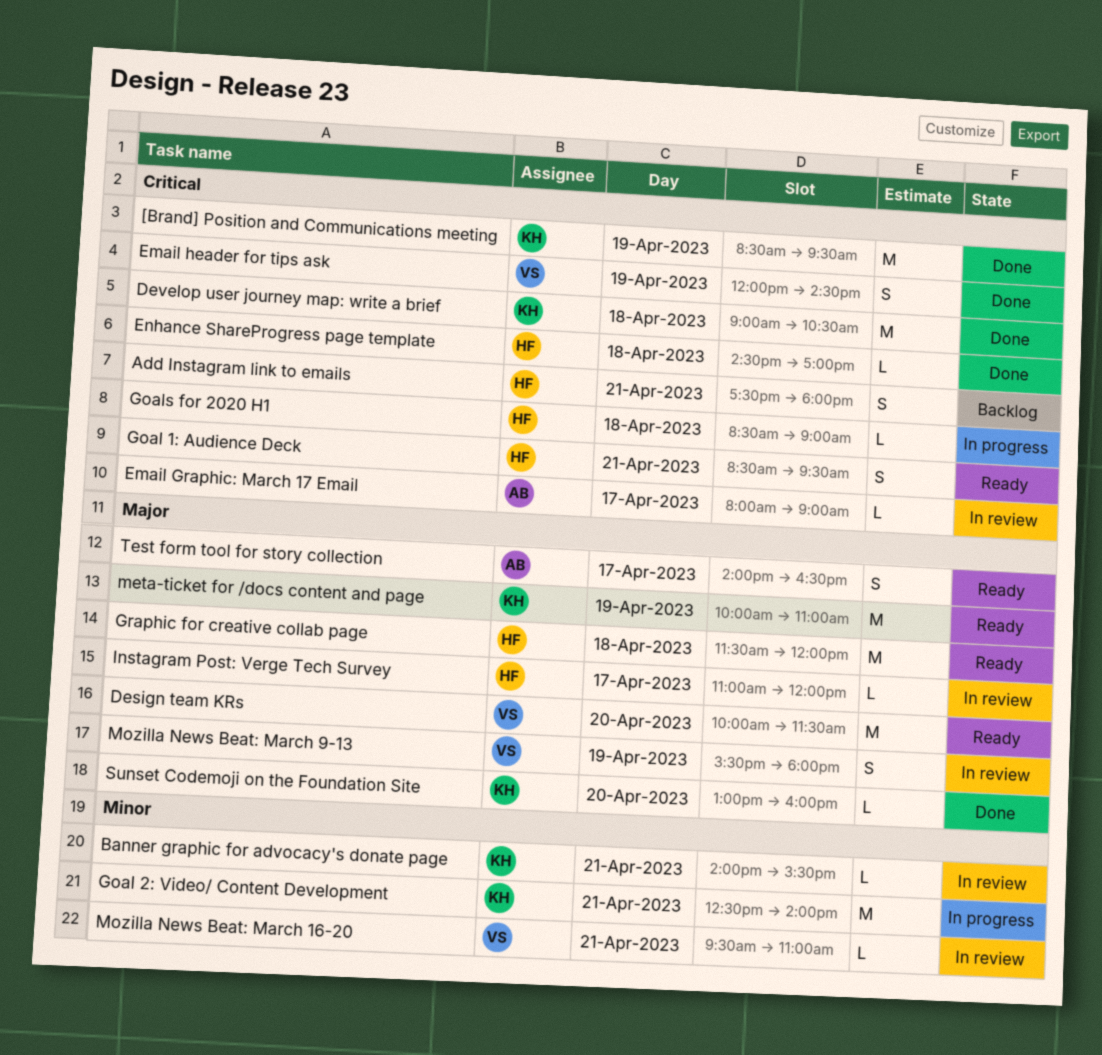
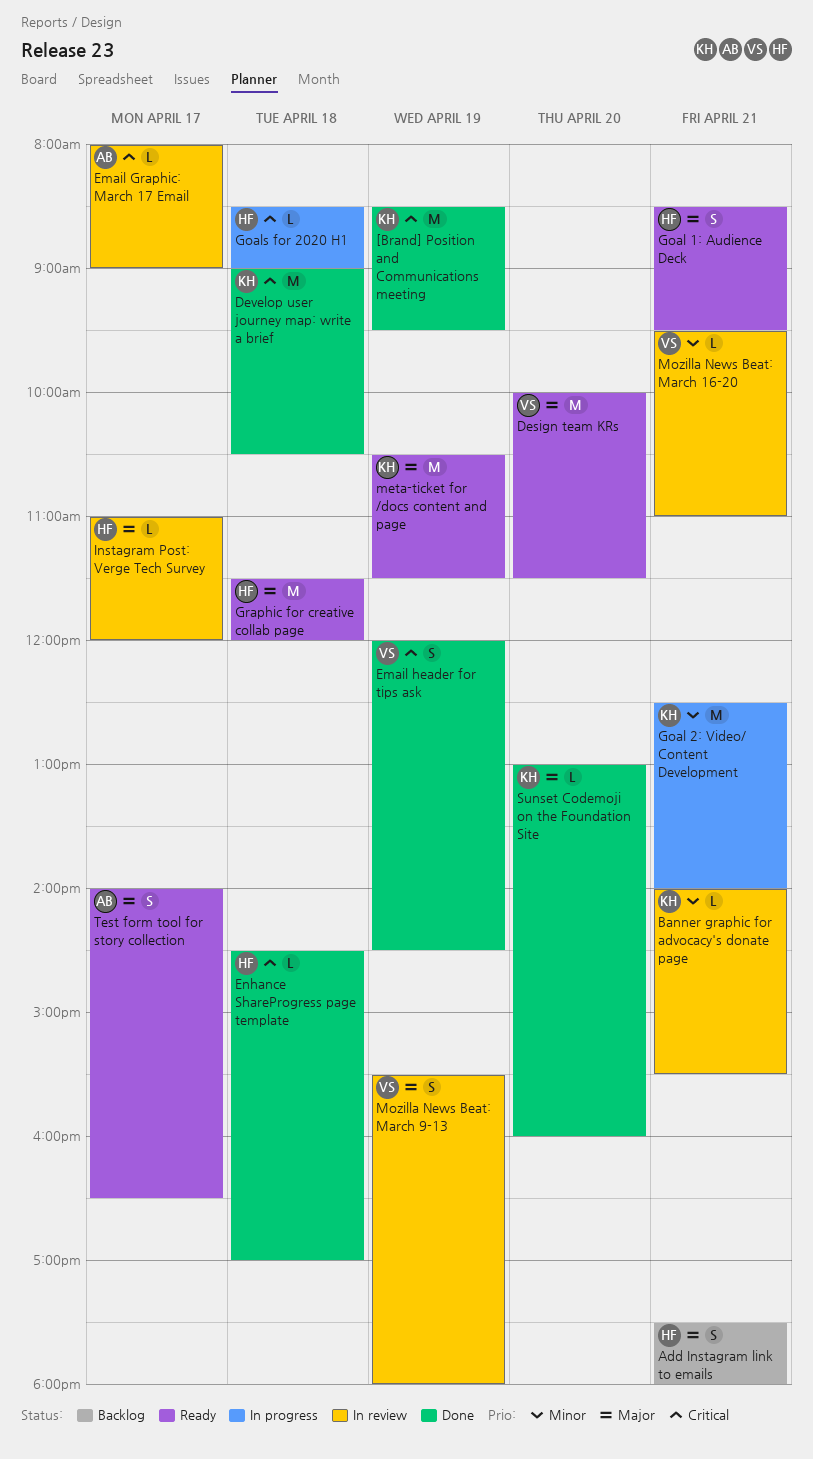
Add Instagram link to emails, priority: Critical -> Major
Goal 1: Audience Deck, priority: Critical -> Major
meta-ticket for /docs content and page, begins: 10:00 -> 10:30
meta-ticket for /docs content and page, ends: 11:00 -> 11:30

